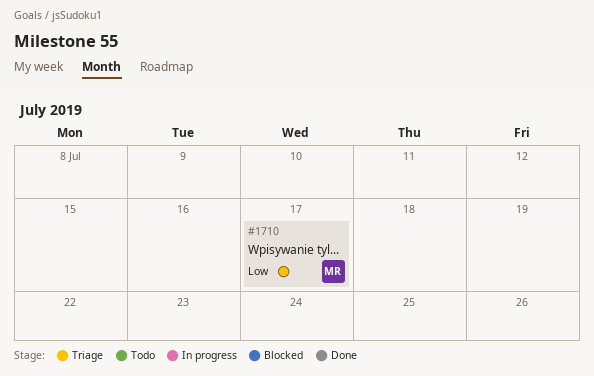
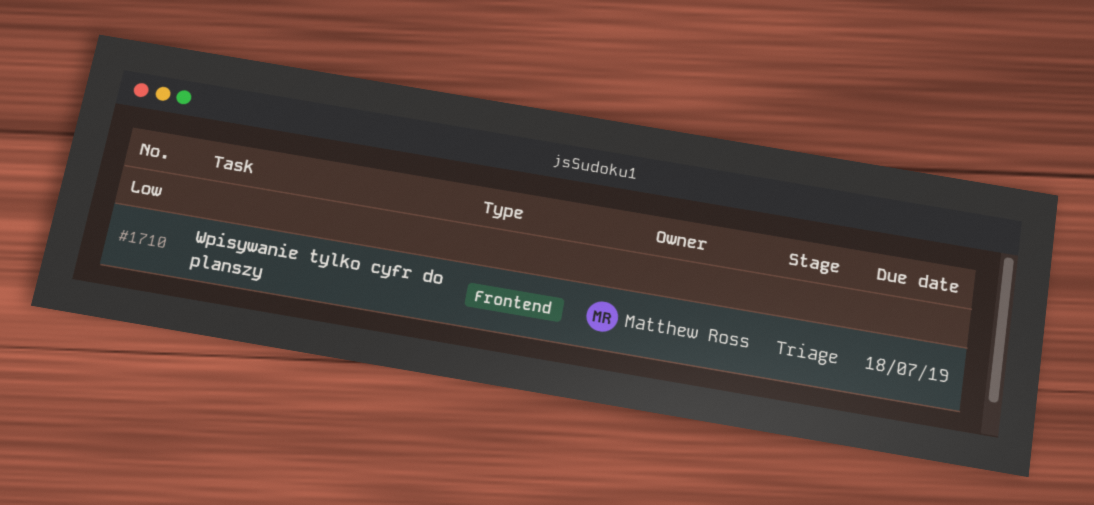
#1710, due: Jul 17 -> Jul 18

